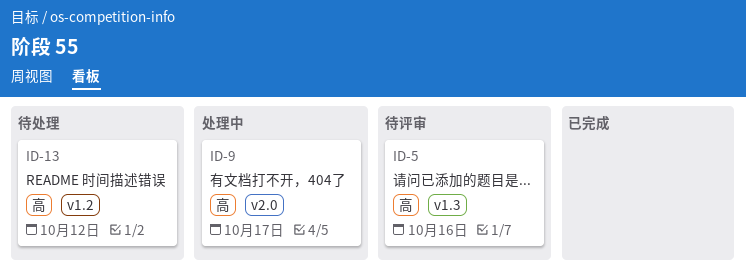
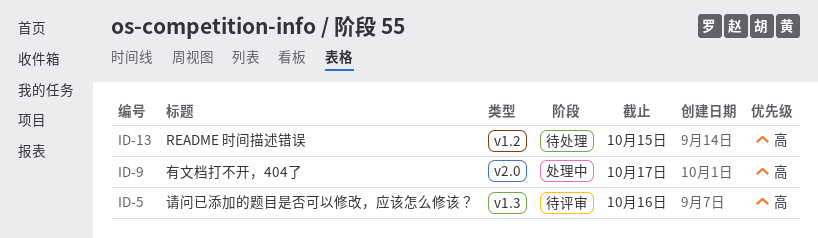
ID-13, due: Oct 12 -> Oct 15

